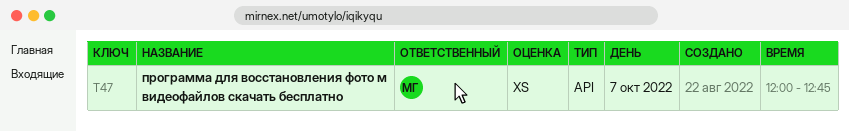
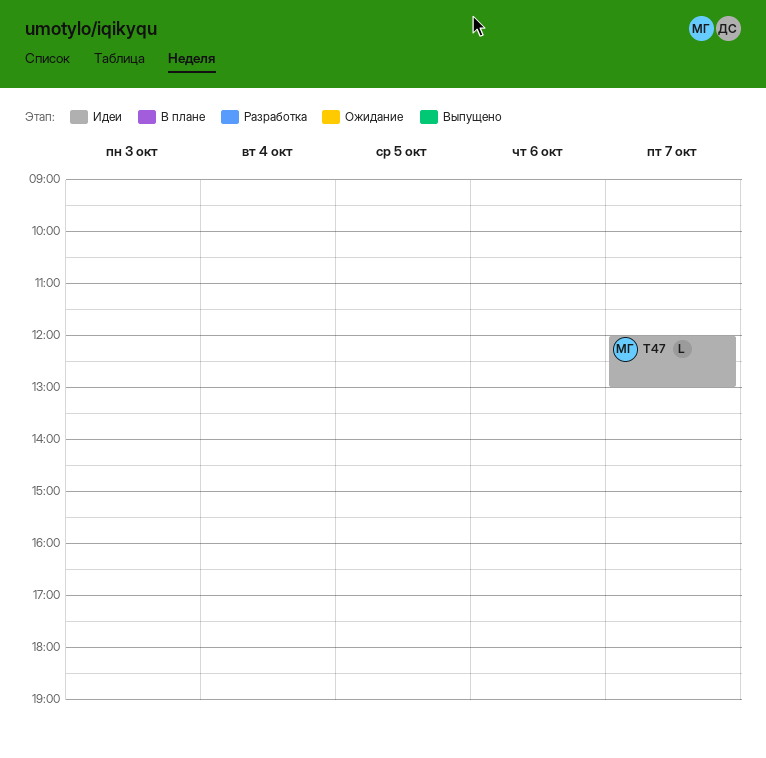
T47, estimate: XS -> L
T47, ends: 12:45 -> 13:00

